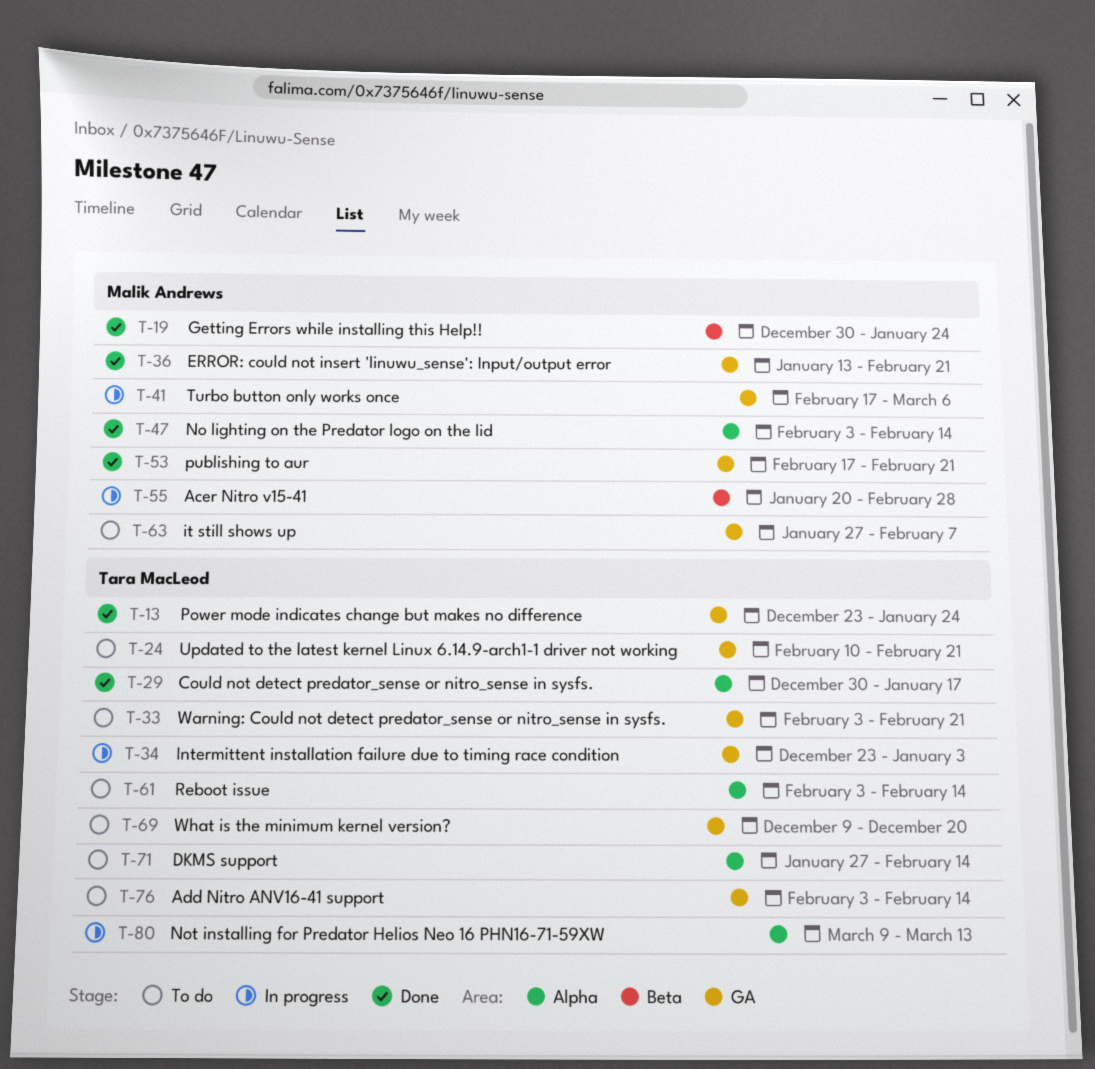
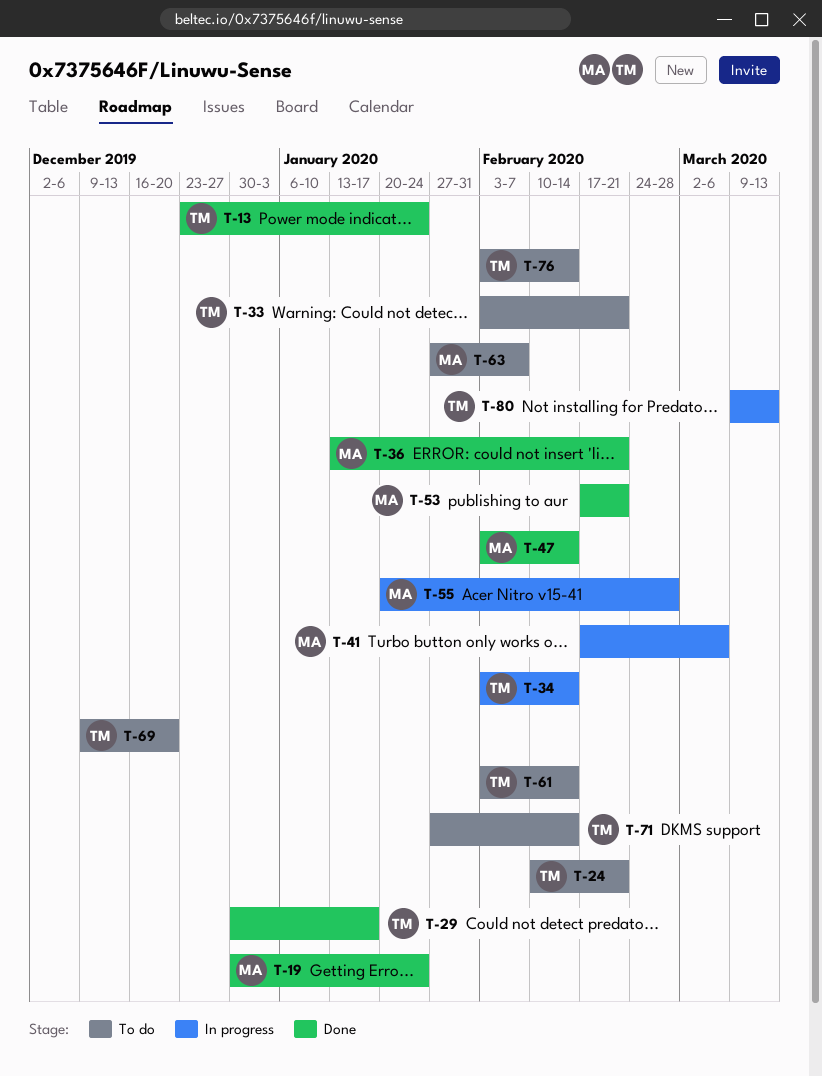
T-34, start: Dec 23 -> Feb 3
T-34, due: Jan 3 -> Feb 14

